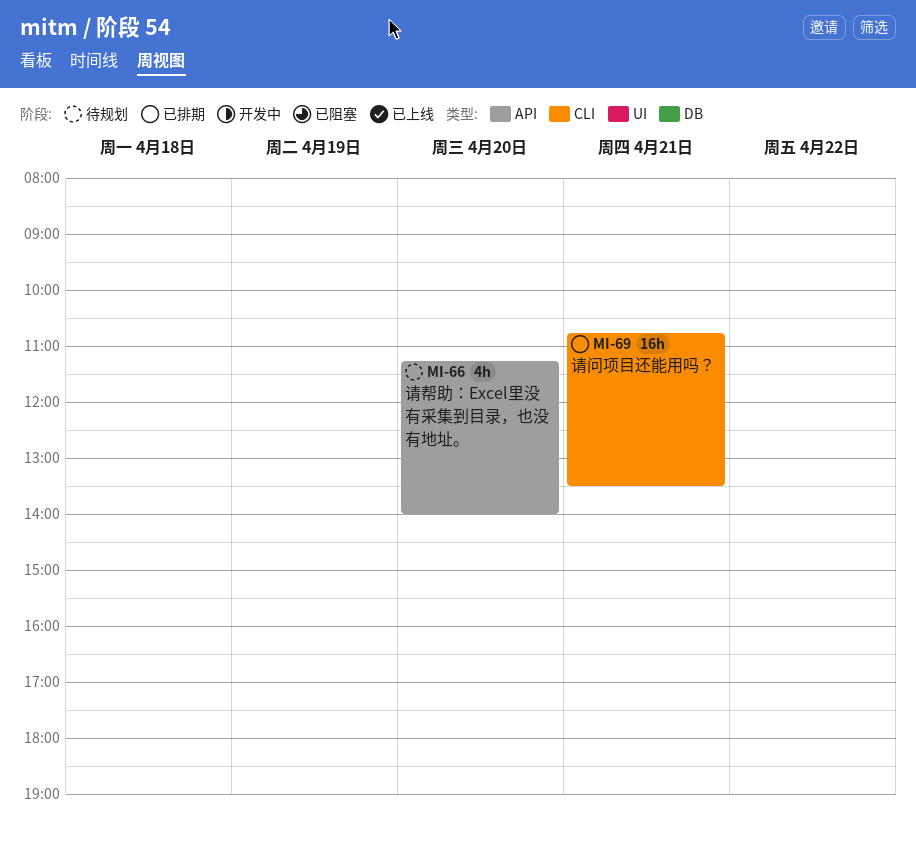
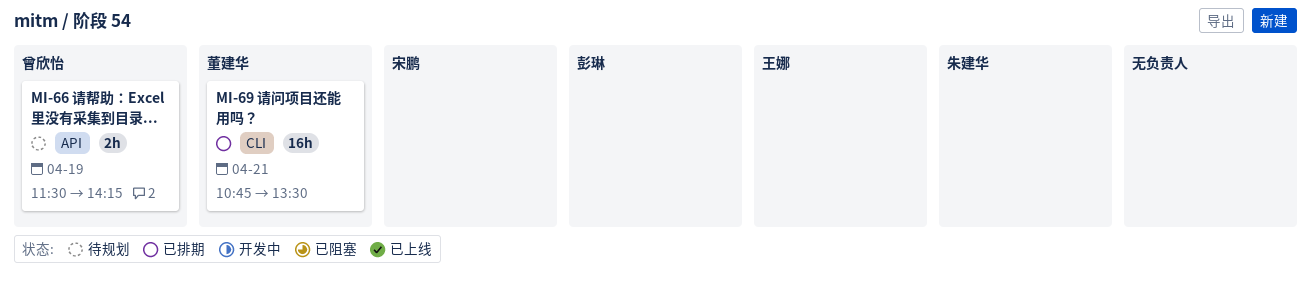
MI-66, estimate: 4h -> 2h
MI-66, day: Apr 20 -> Apr 19
MI-66, begins: 11:15 -> 11:30
MI-66, ends: 14:00 -> 14:15

